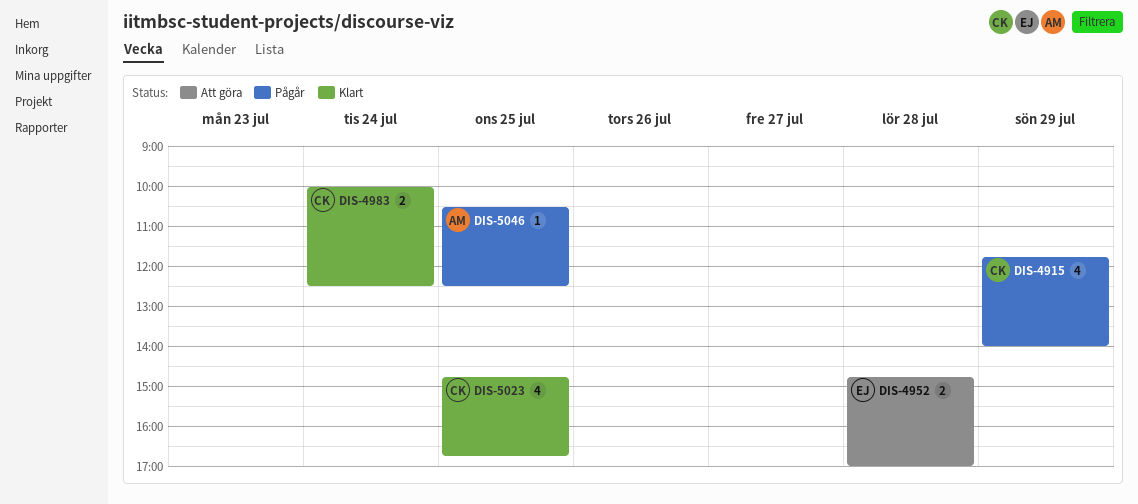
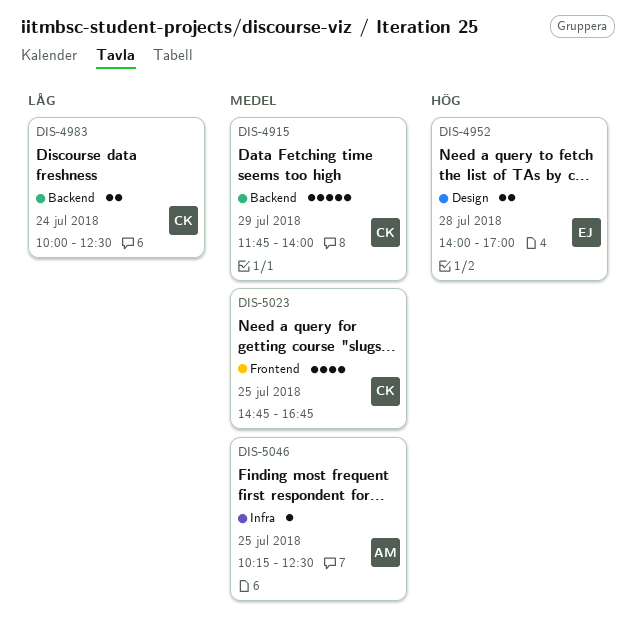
DIS-4915, estimate: 4 -> 5
DIS-4952, begins: 14:45 -> 14:00
DIS-5046, begins: 10:30 -> 10:15

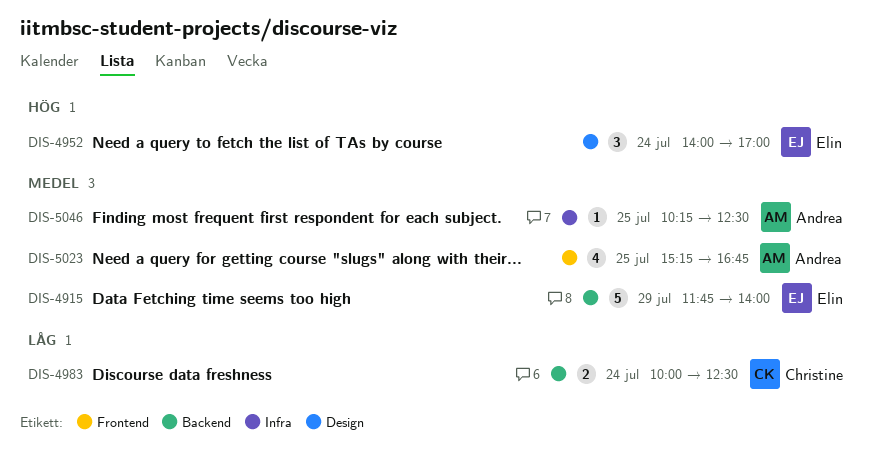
DIS-4915, owner: Christine -> Elin
DIS-4952, estimate: 2 -> 3
DIS-4952, day: Jul 28 -> Jul 24
DIS-5023, owner: Christine -> Andrea
DIS-5023, begins: 14:45 -> 15:15

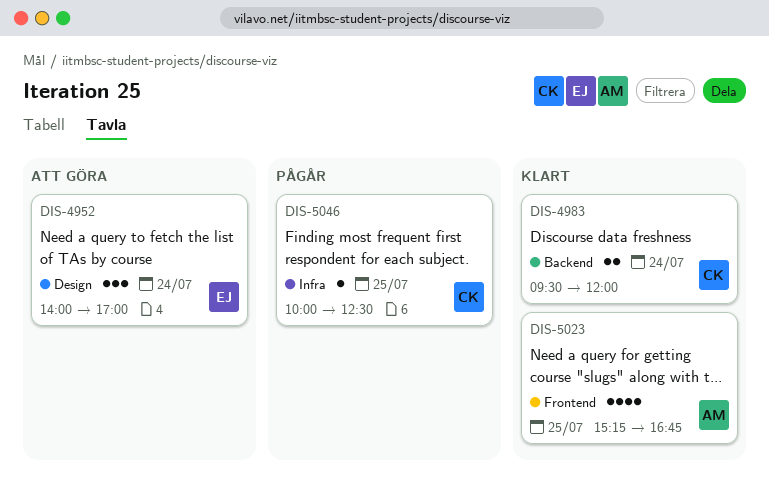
DIS-4915: present -> none
DIS-4983, begins: 10:00 -> 09:30
DIS-4983, ends: 12:30 -> 12:00
DIS-5046, owner: Andrea -> Christine
DIS-5046, begins: 10:15 -> 10:00

